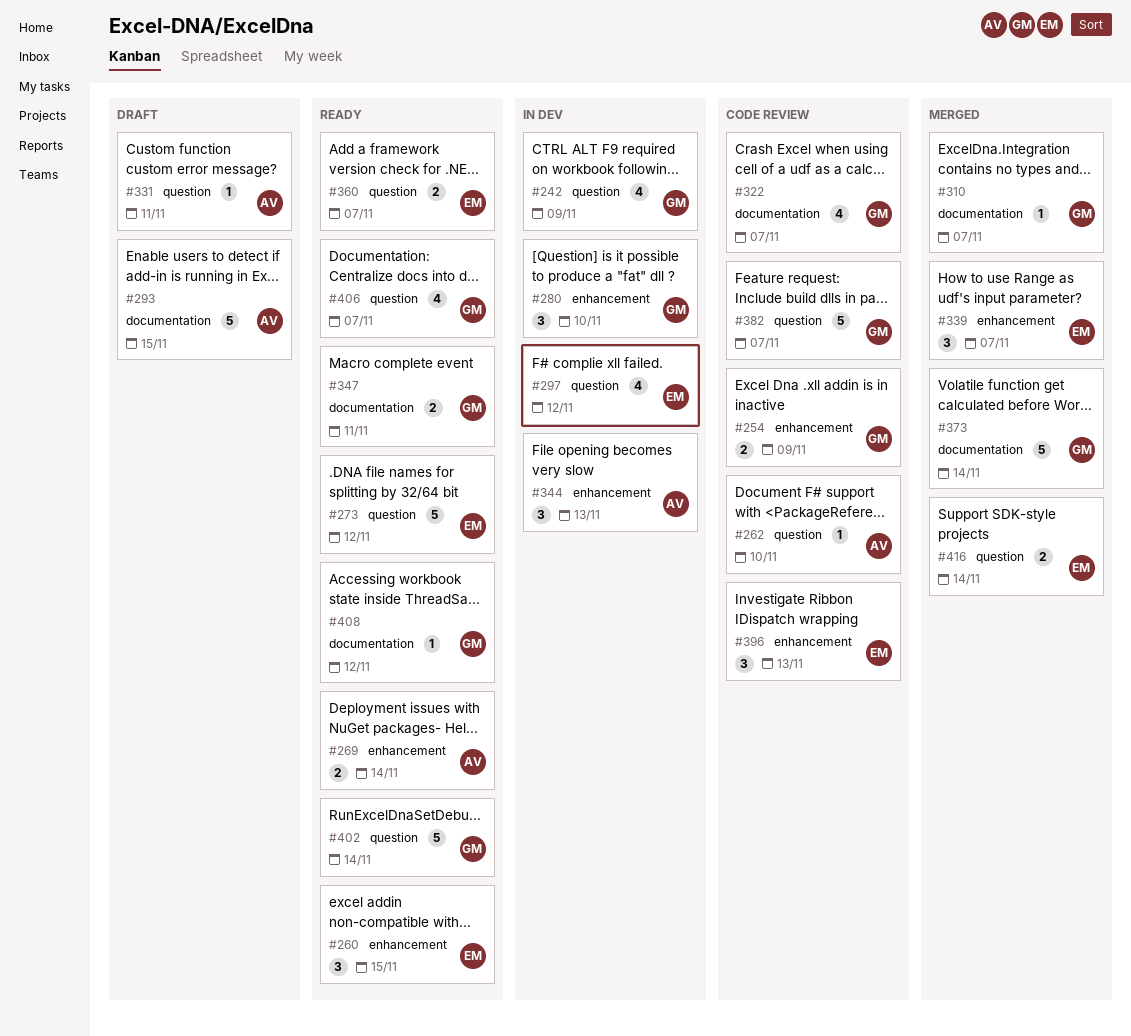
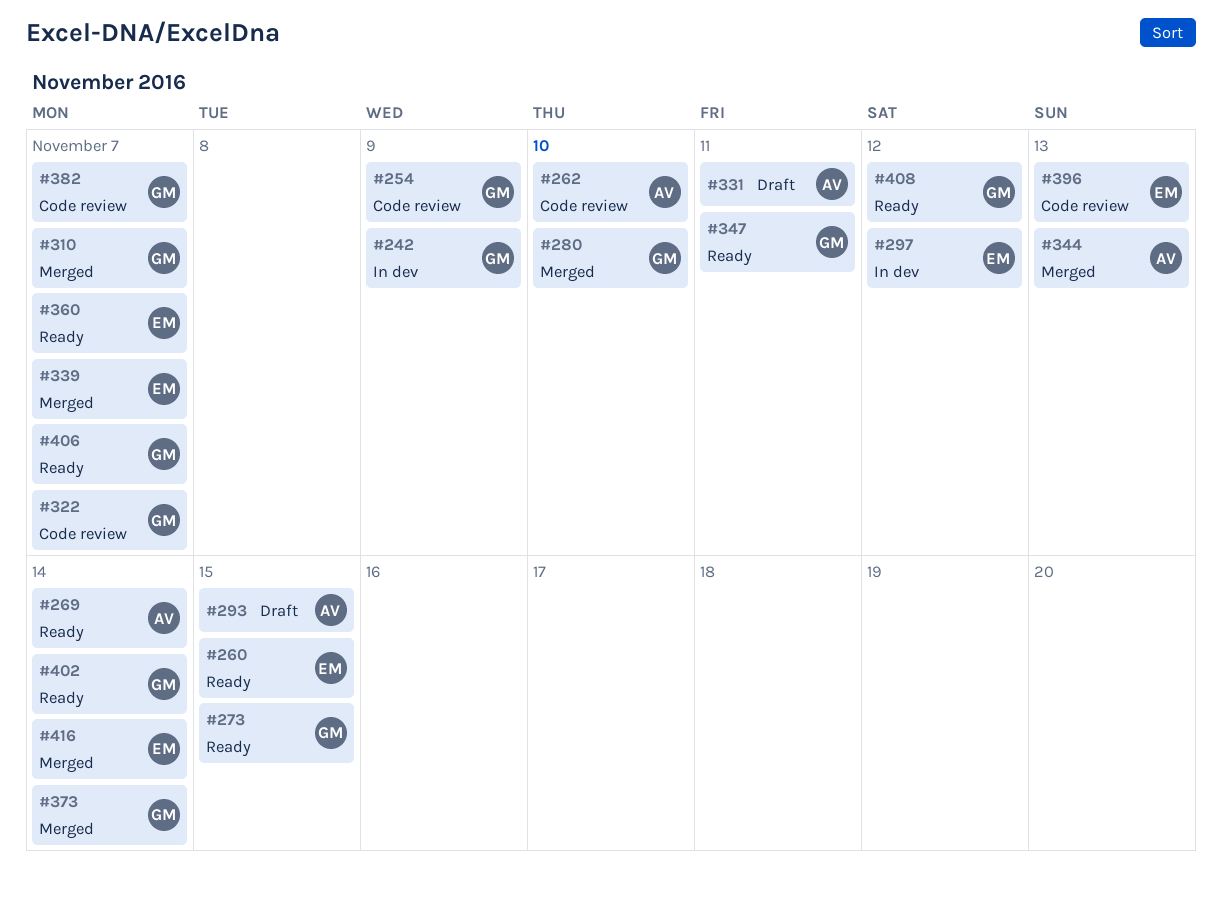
#273, owner: EM -> GM
#273, due: Nov 12 -> Nov 15
#280, status: In dev -> Merged
#344, status: In dev -> Merged

